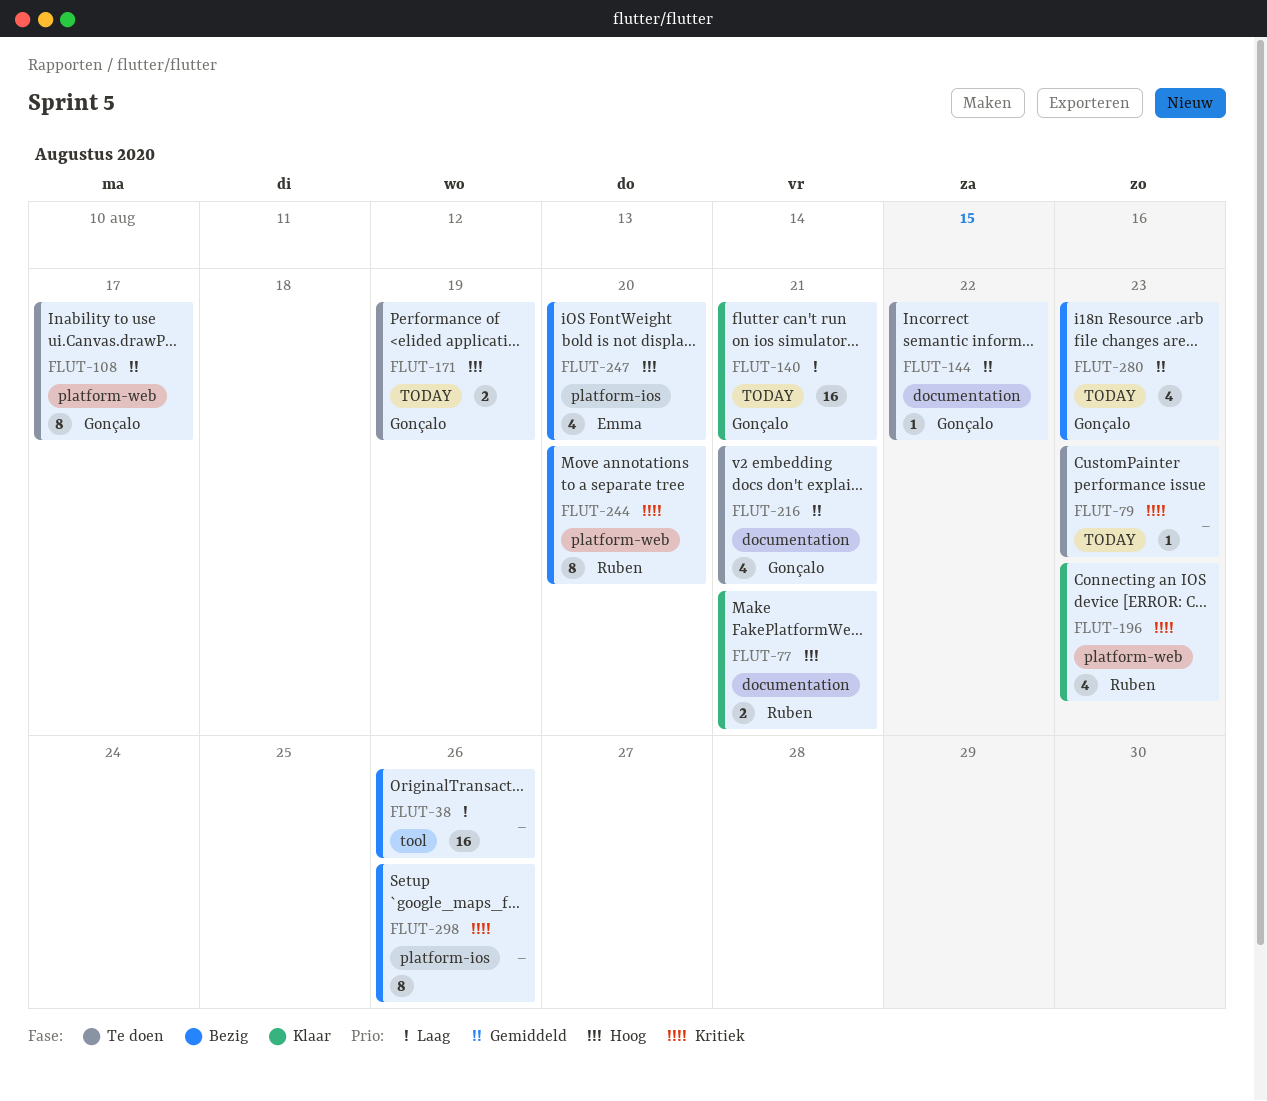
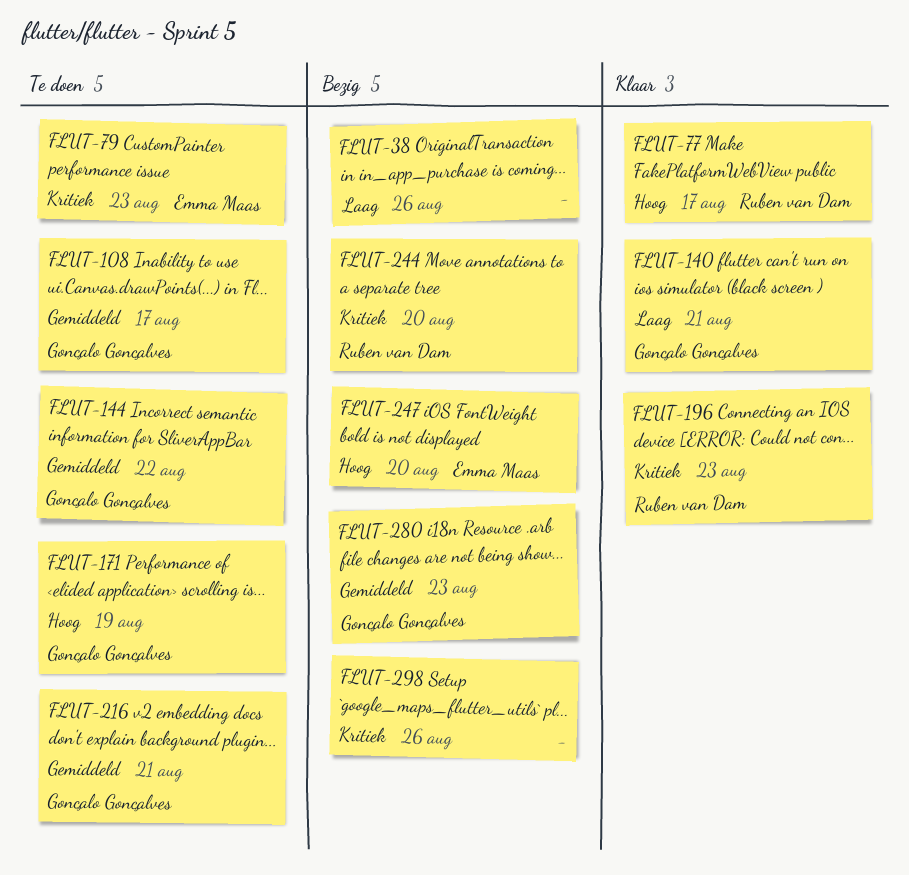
FLUT-77, due: Aug 21 -> Aug 17
FLUT-79, owner: none -> Emma Maas

